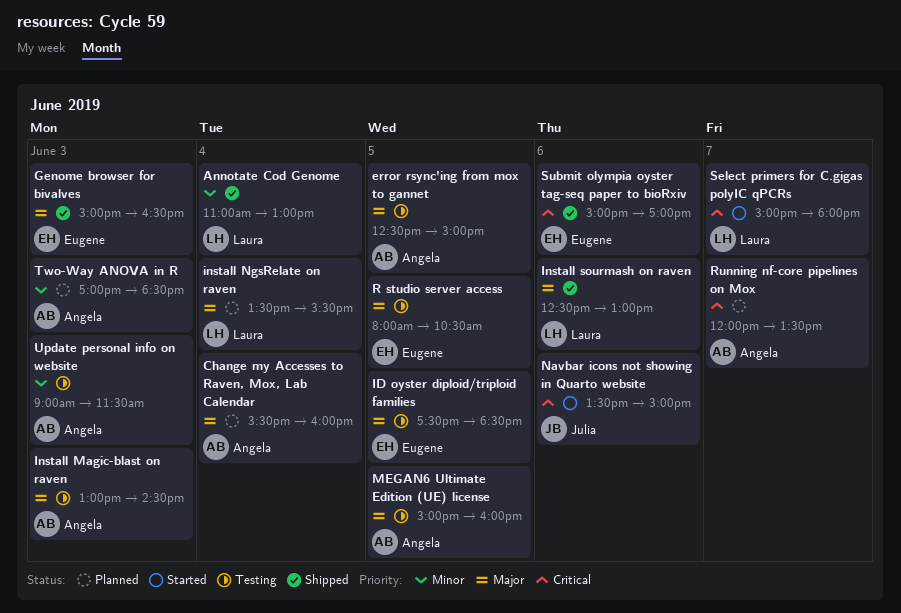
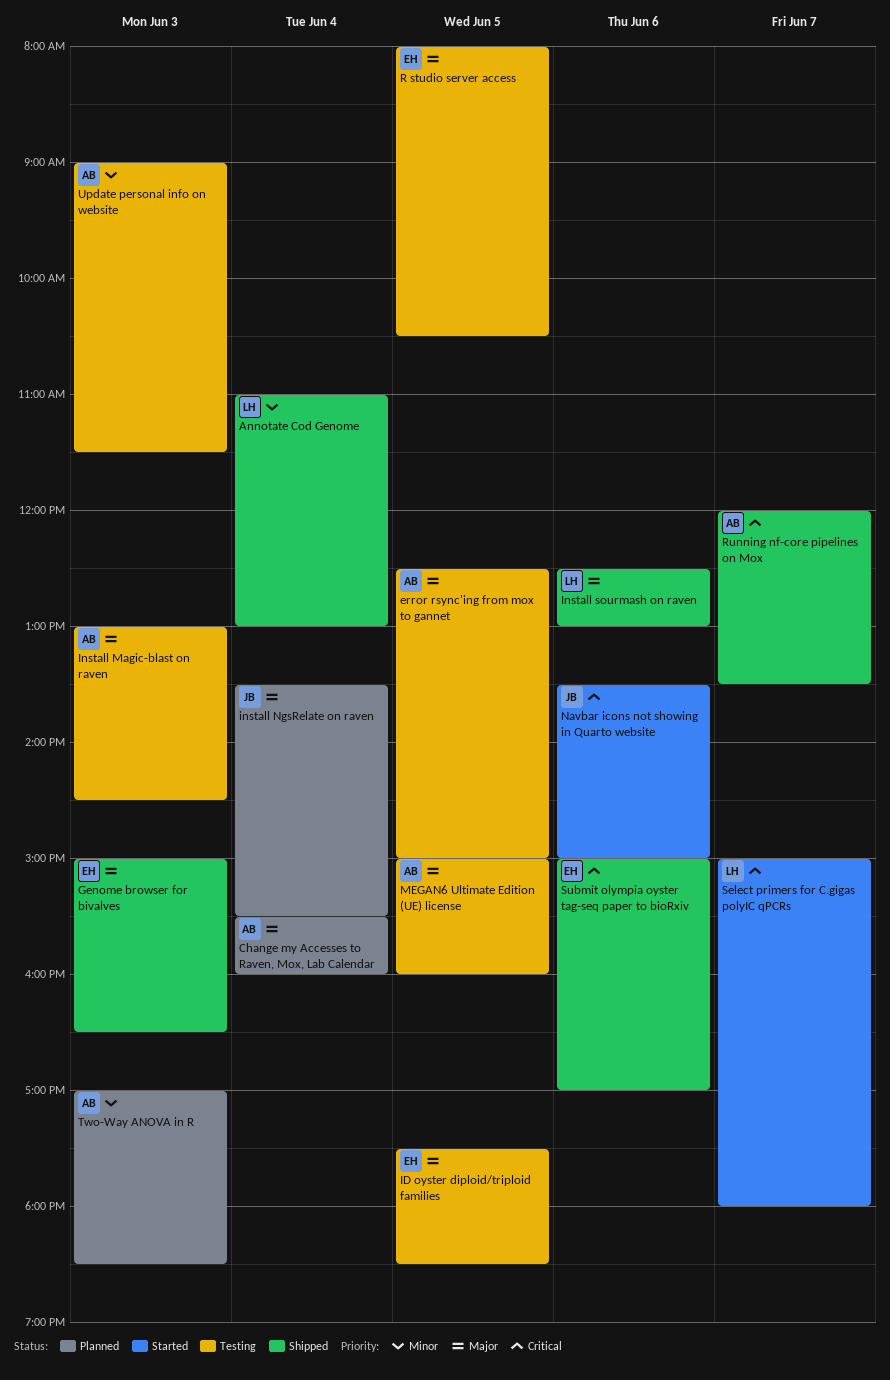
install NgsRelate on raven, owner: Laura -> Julia
Running nf-core pipelines on Mox, status: Planned -> Shipped

